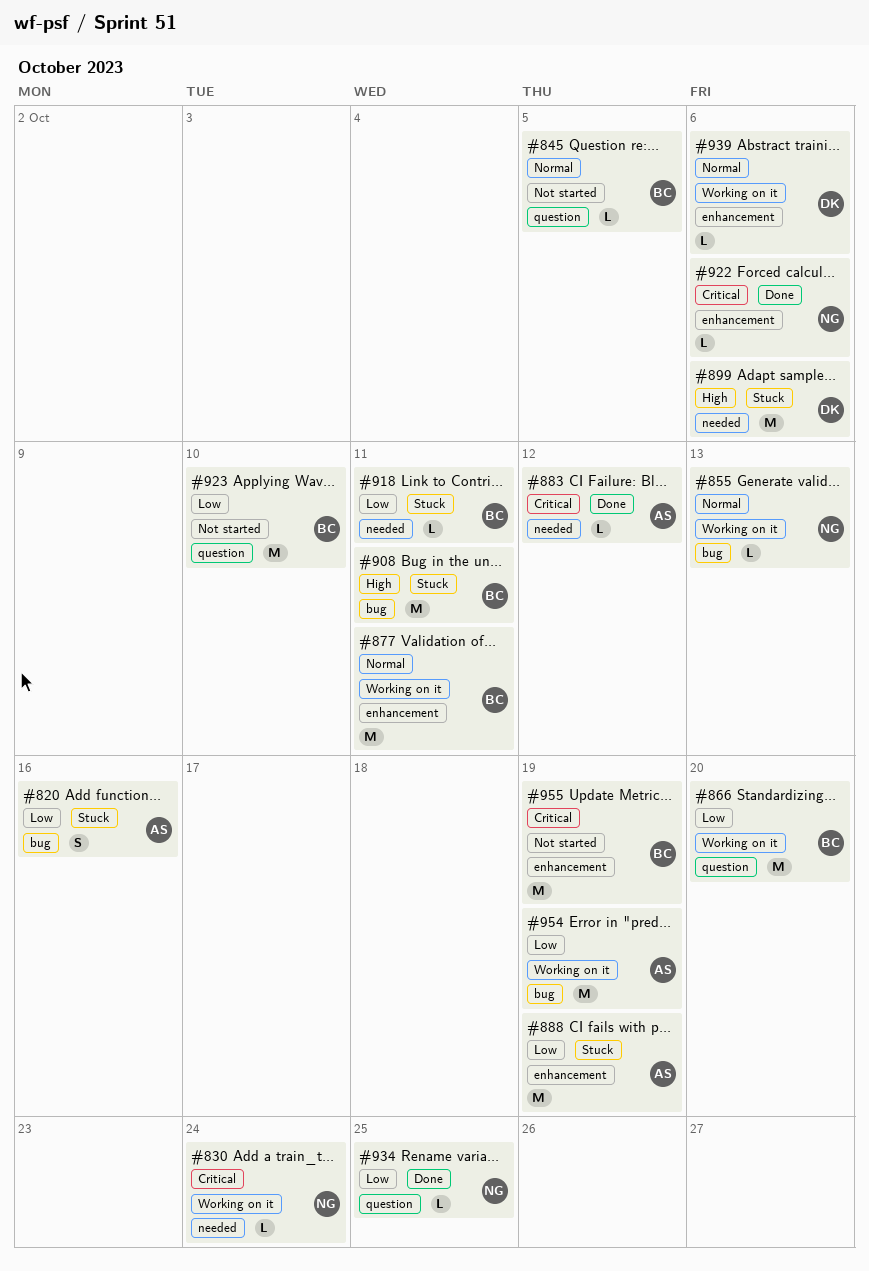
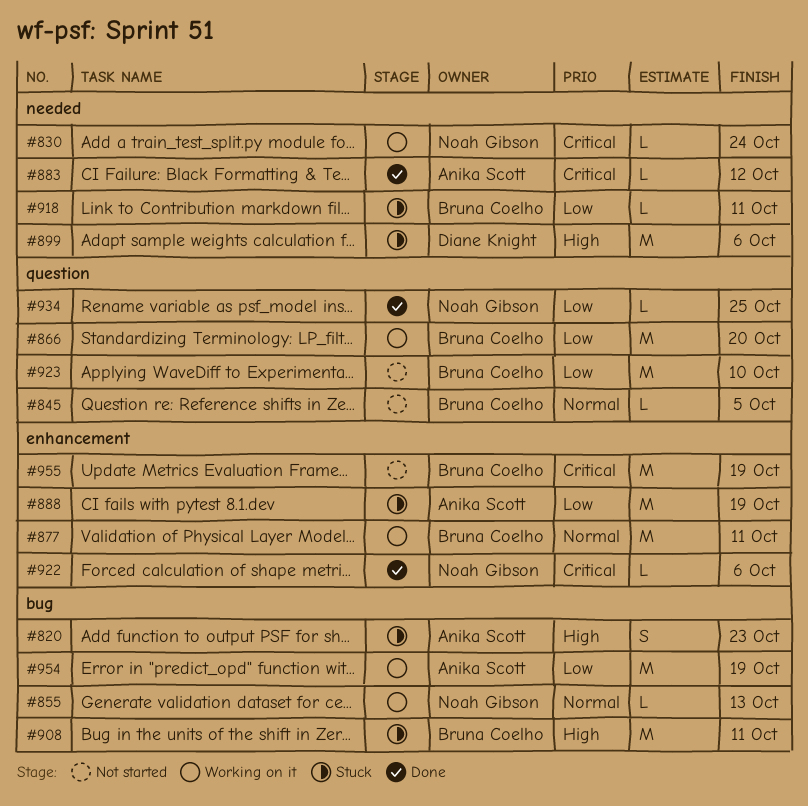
#820, priority: Low -> High
#820, due: Oct 16 -> Oct 23
#939: present -> none

